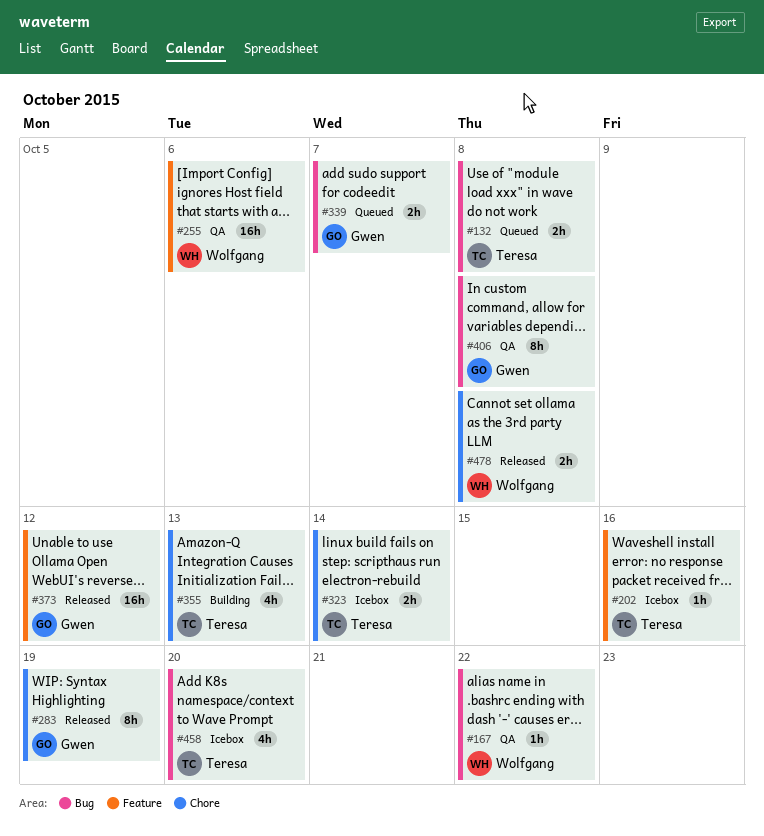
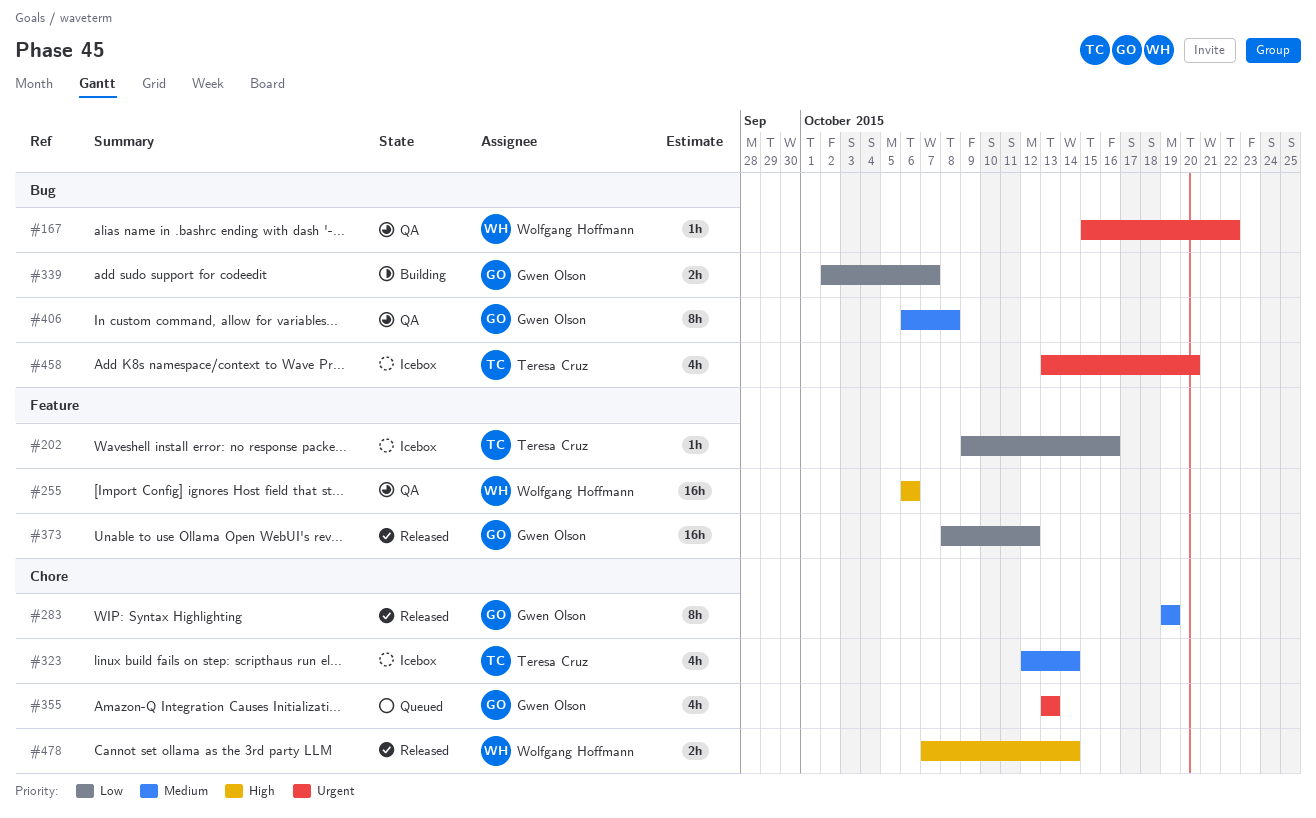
#132: present -> none
#323, estimate: 2h -> 4h
#339, status: Queued -> Building
#355, status: Building -> Queued
#355, owner: Teresa Cruz -> Gwen Olson
#478, due: Oct 8 -> Oct 14

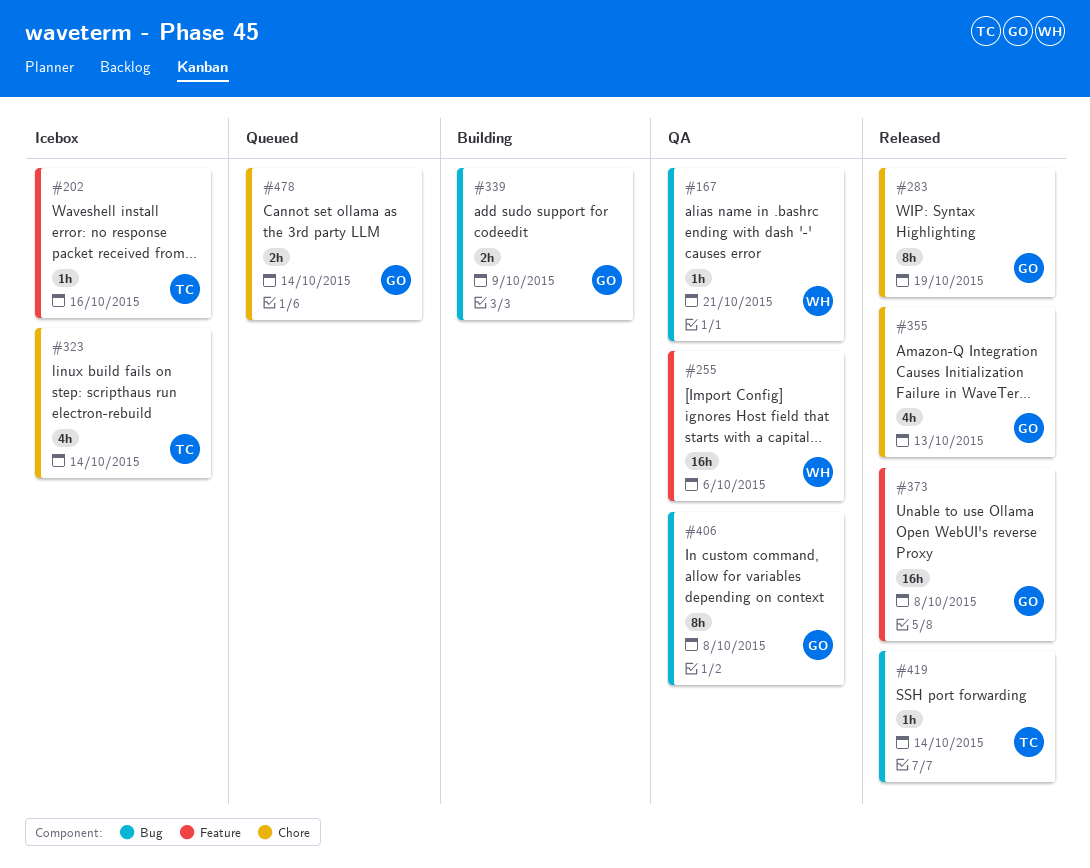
#167, due: Oct 22 -> Oct 21
#339, due: Oct 7 -> Oct 9
#355, status: Queued -> Released
#373, due: Oct 12 -> Oct 8
#419: none -> present
#458: present -> none
#478, status: Released -> Queued
#478, owner: Wolfgang Hoffmann -> Gwen Olson

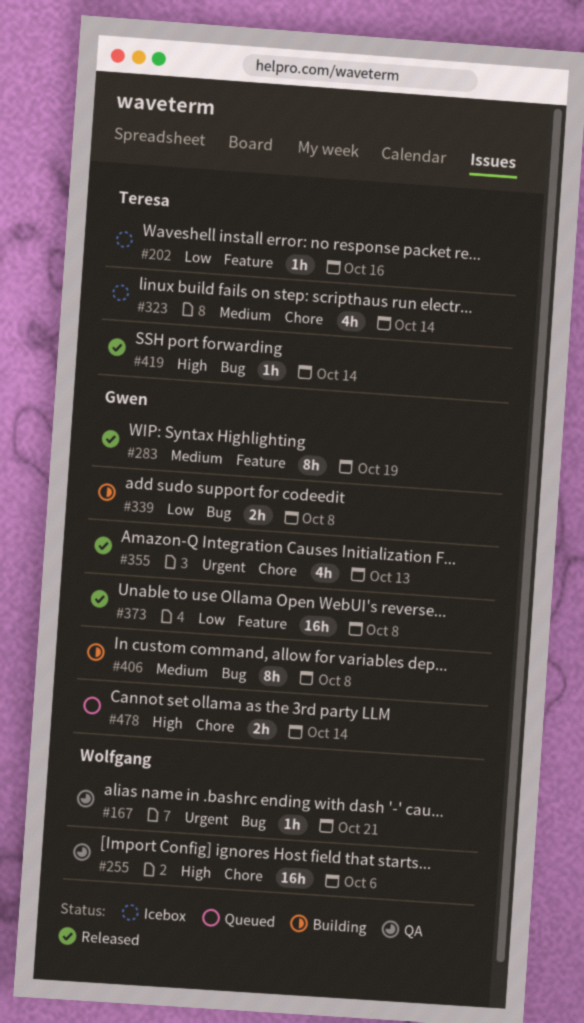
#255, label: Feature -> Chore
#283, label: Chore -> Feature
#339, due: Oct 9 -> Oct 8
#406, status: QA -> Building

